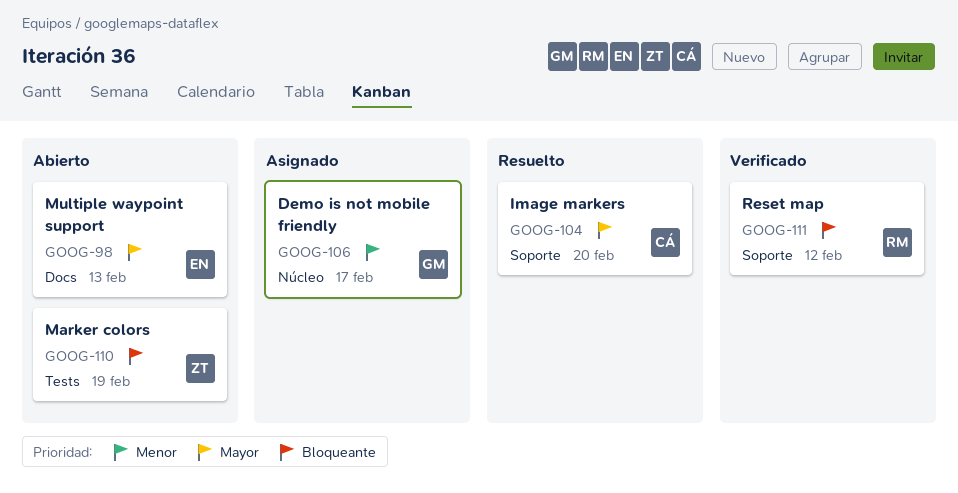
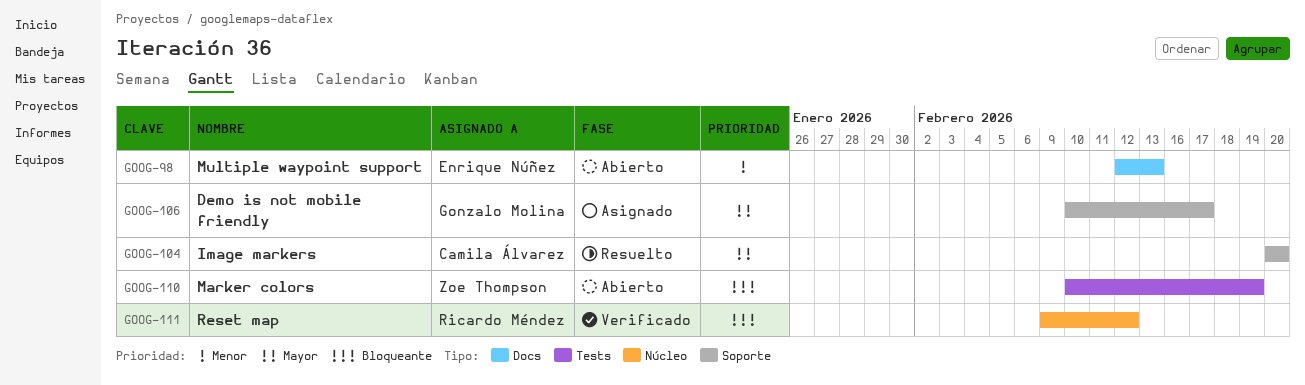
GOOG-98, priority: Mayor -> Menor
GOOG-106, priority: Menor -> Mayor
GOOG-106, label: Núcleo -> Soporte
GOOG-111, label: Soporte -> Núcleo

